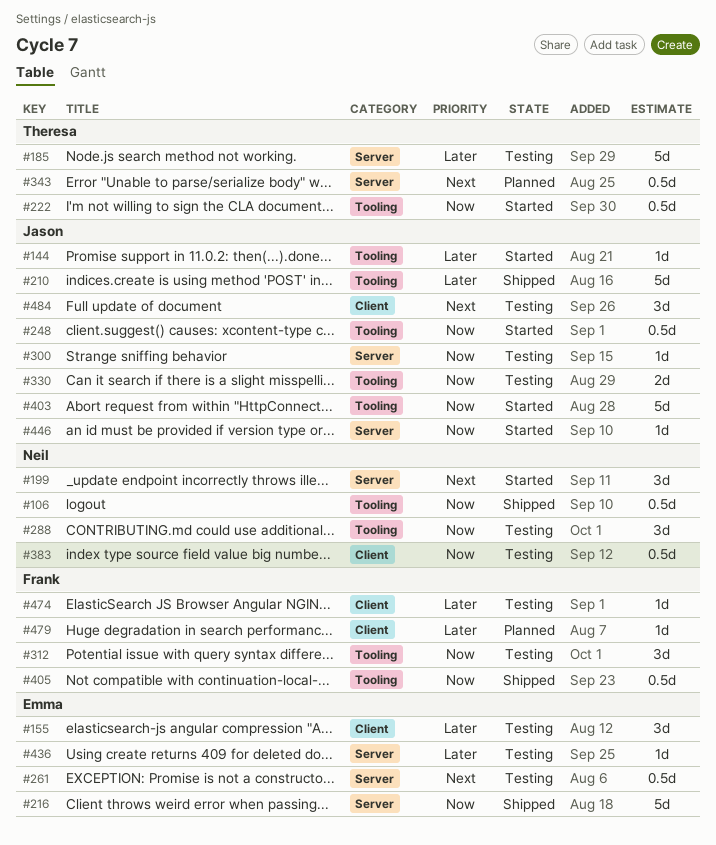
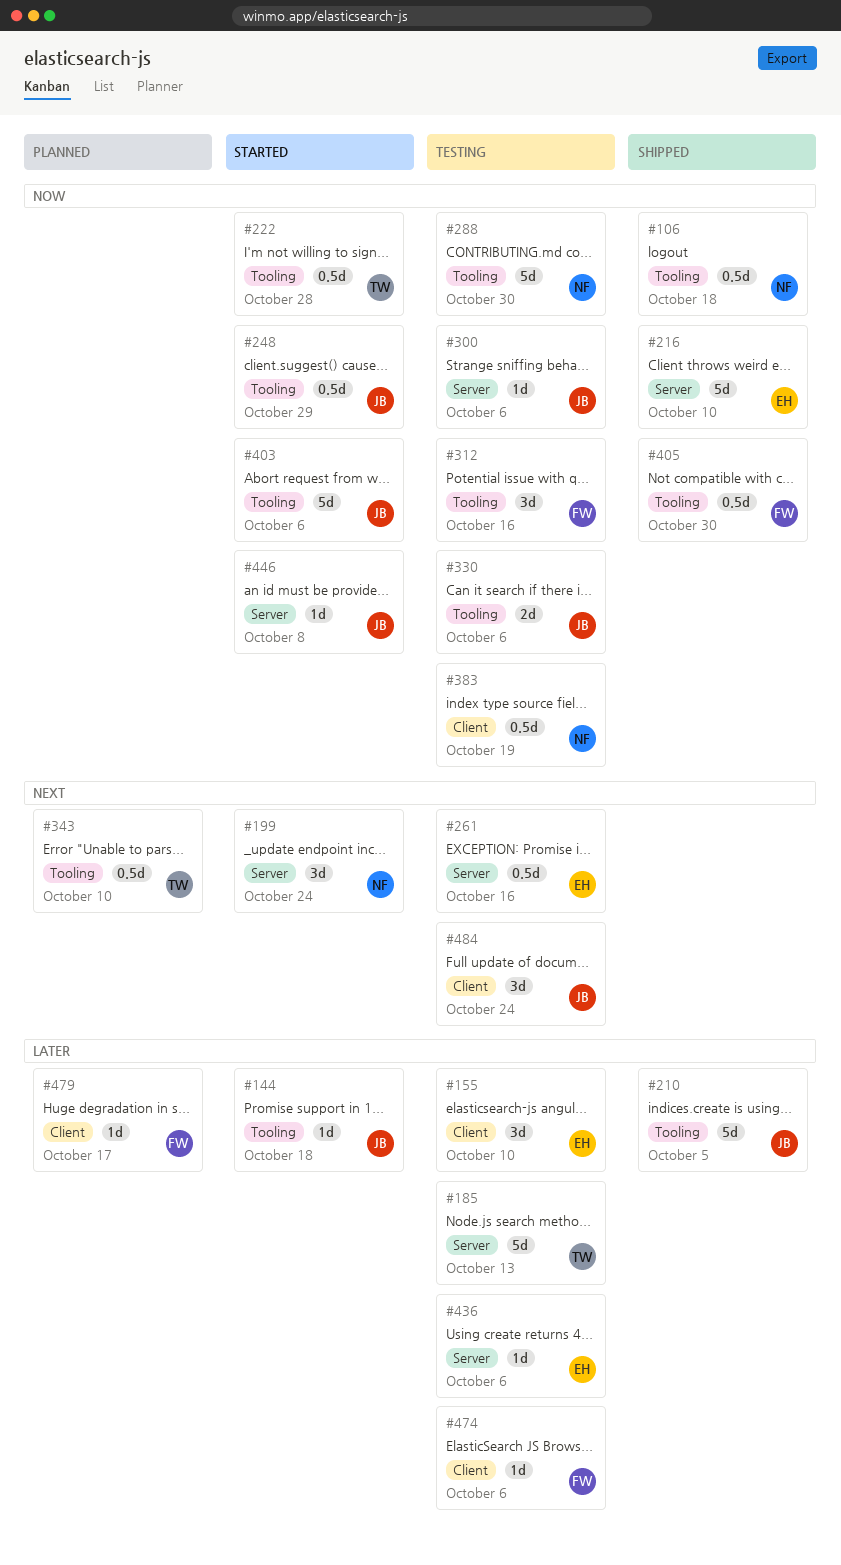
#288, estimate: 3d -> 5d
#343, label: Server -> Tooling

